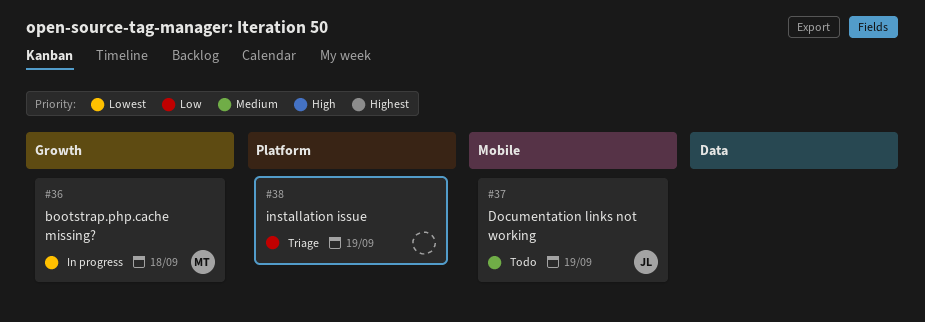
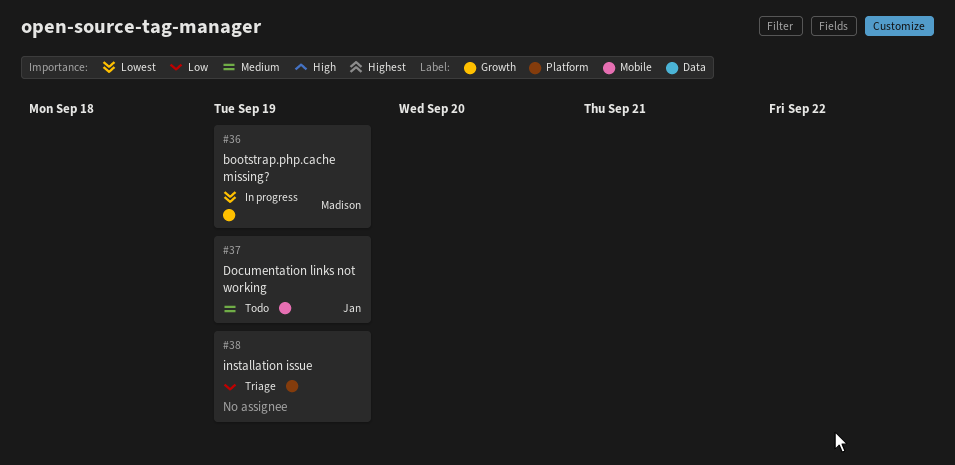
#36, due: Sep 18 -> Sep 19

